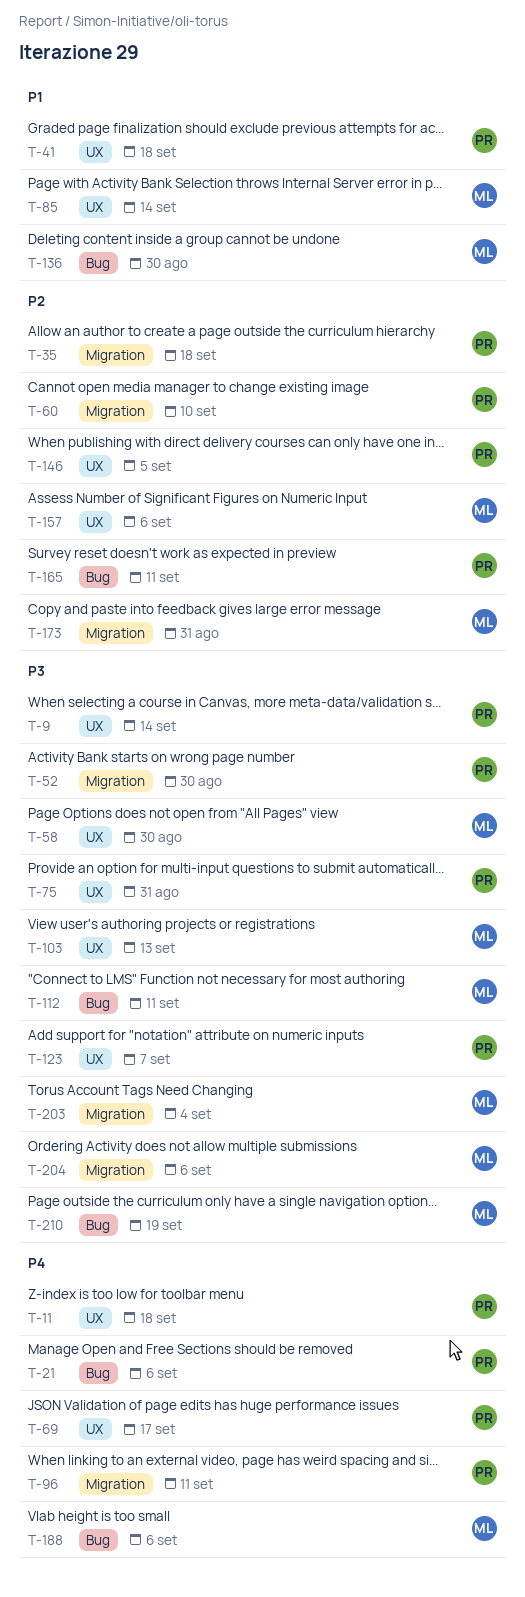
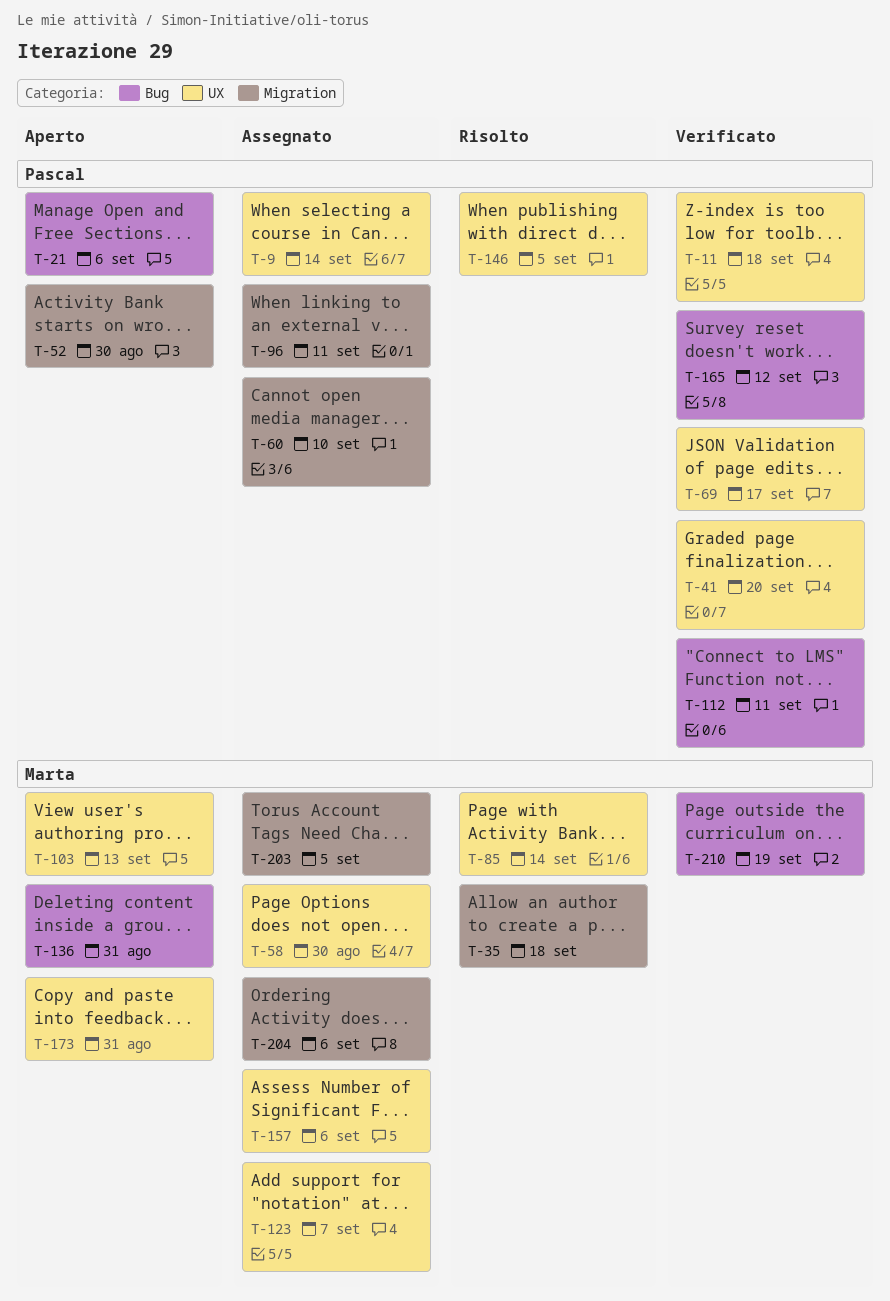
T-35, owner: Pascal -> Marta
T-41, due: Sep 18 -> Sep 20
T-75: present -> none
T-112, owner: Marta -> Pascal
T-123, owner: Pascal -> Marta
T-136, due: Aug 30 -> Aug 31
T-165, due: Sep 11 -> Sep 12
T-173, label: Migration -> UX
T-188: present -> none
T-203, due: Sep 4 -> Sep 5

